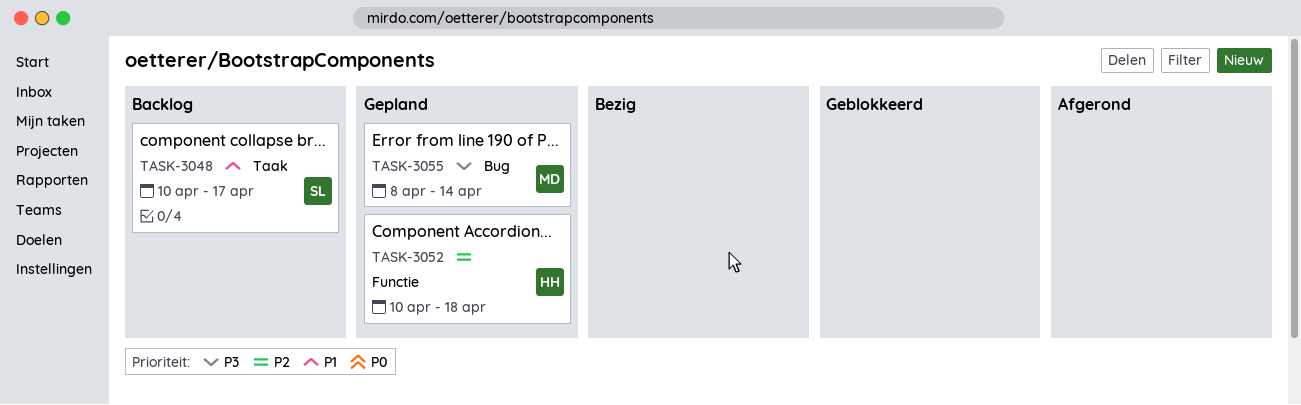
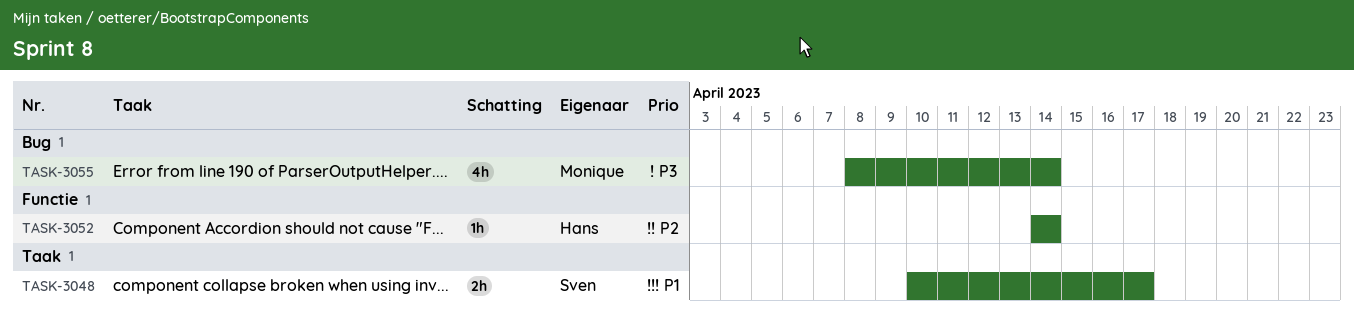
TASK-3052, start: Apr 10 -> Apr 14
TASK-3052, due: Apr 18 -> Apr 14

